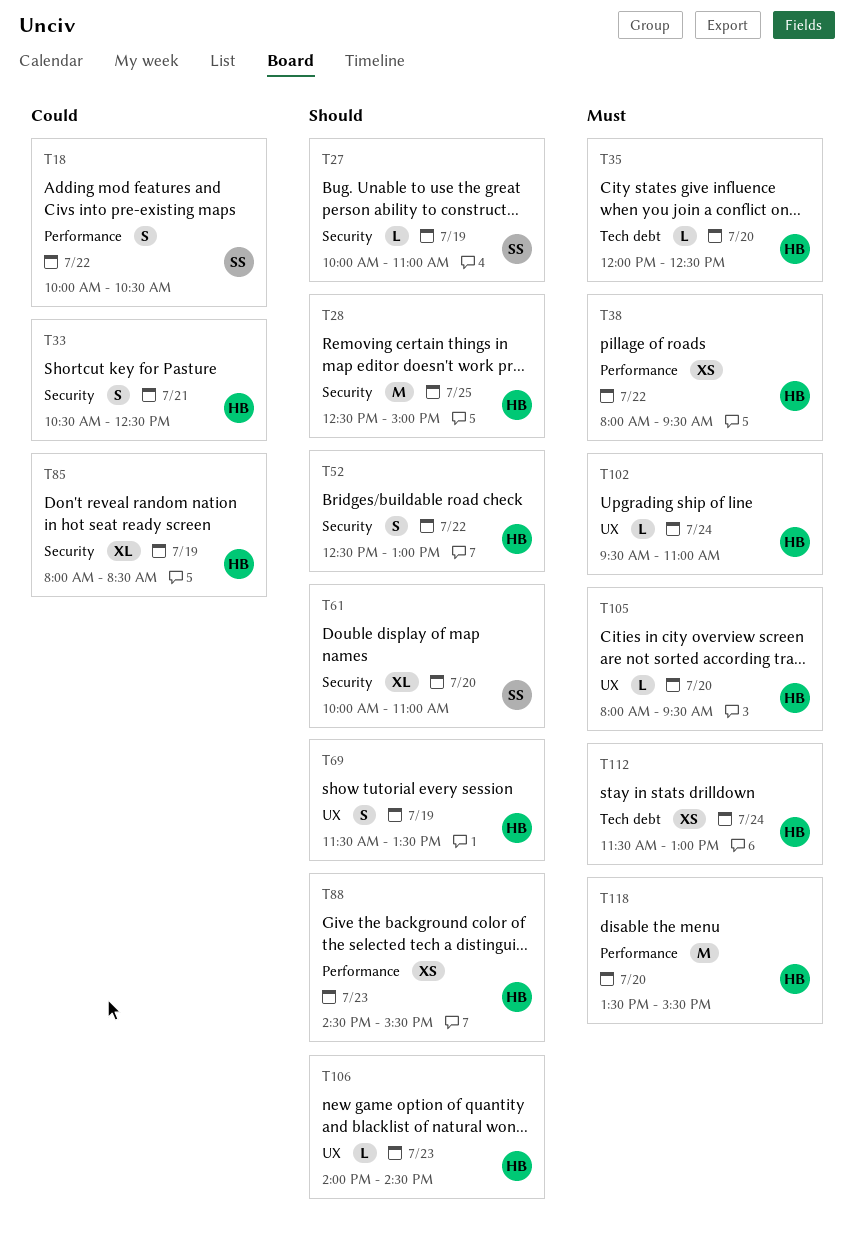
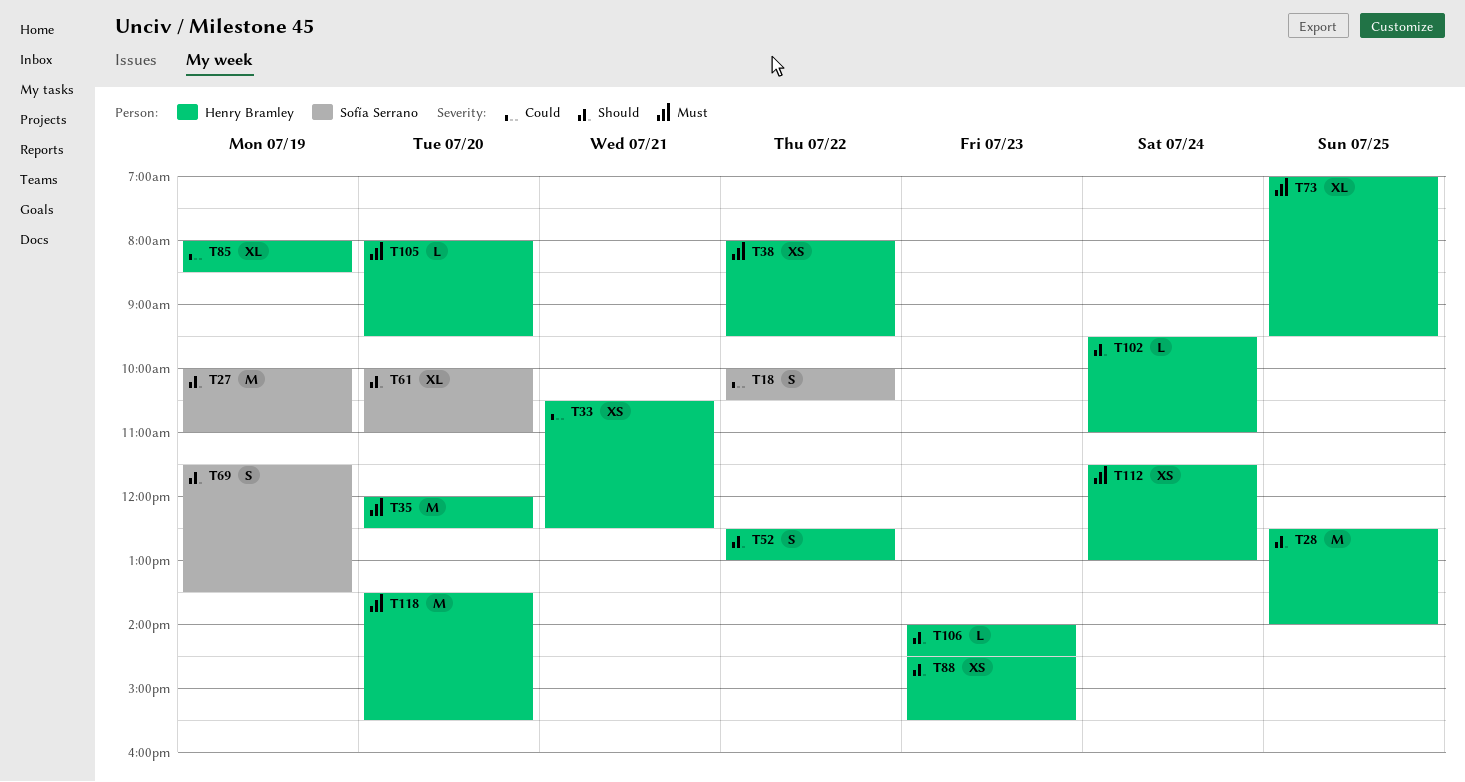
T27, estimate: L -> M
T28, ends: 15:00 -> 14:00
T33, estimate: S -> XS
T35, estimate: L -> M
T69, owner: Henry Bramley -> Sofía Serrano
T73: none -> present
T102, priority: Must -> Should

